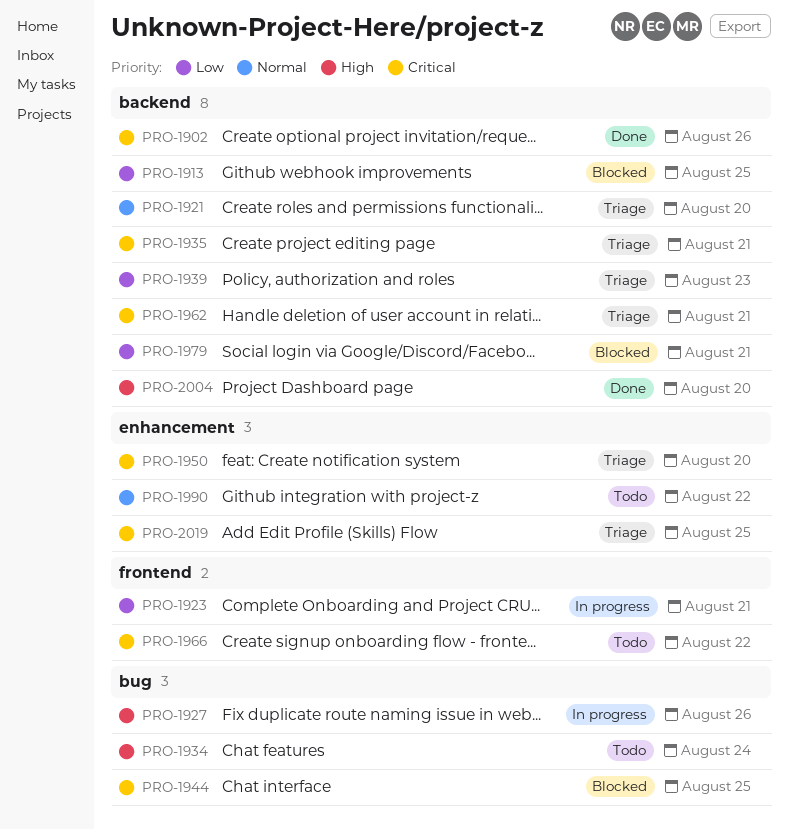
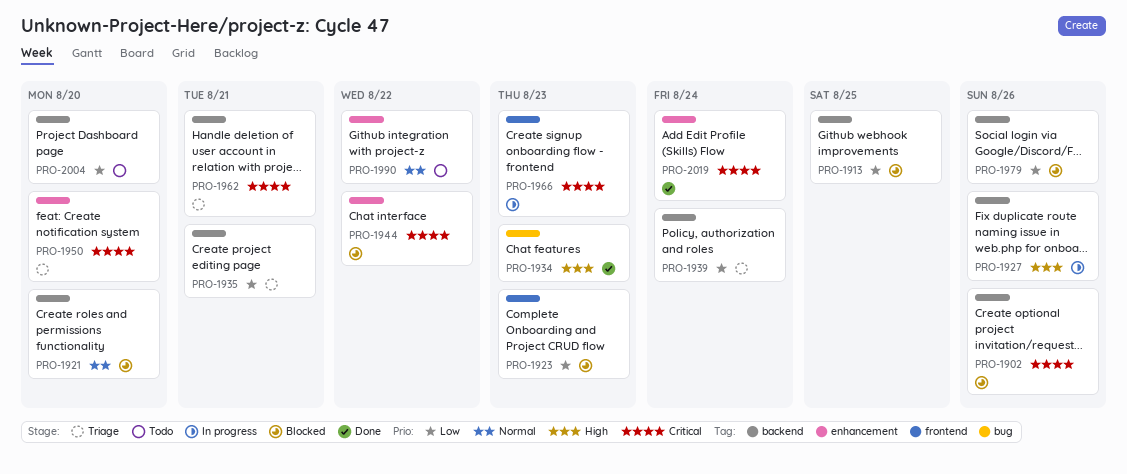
PRO-1902, status: Done -> Blocked
PRO-1921, status: Triage -> Blocked
PRO-1923, status: In progress -> Blocked
PRO-1923, due: Aug 21 -> Aug 23
PRO-1927, label: bug -> backend
PRO-1934, status: Todo -> Done
PRO-1934, due: Aug 24 -> Aug 23
PRO-1935, priority: Critical -> Low
PRO-1939, due: Aug 23 -> Aug 24
PRO-1944, label: bug -> enhancement
PRO-1944, due: Aug 25 -> Aug 22
PRO-1966, status: Todo -> In progress
PRO-1966, due: Aug 22 -> Aug 23
PRO-1979, due: Aug 21 -> Aug 26
PRO-2004, status: Done -> Todo
PRO-2004, priority: High -> Low
PRO-2019, status: Triage -> Done
PRO-2019, due: Aug 25 -> Aug 24

